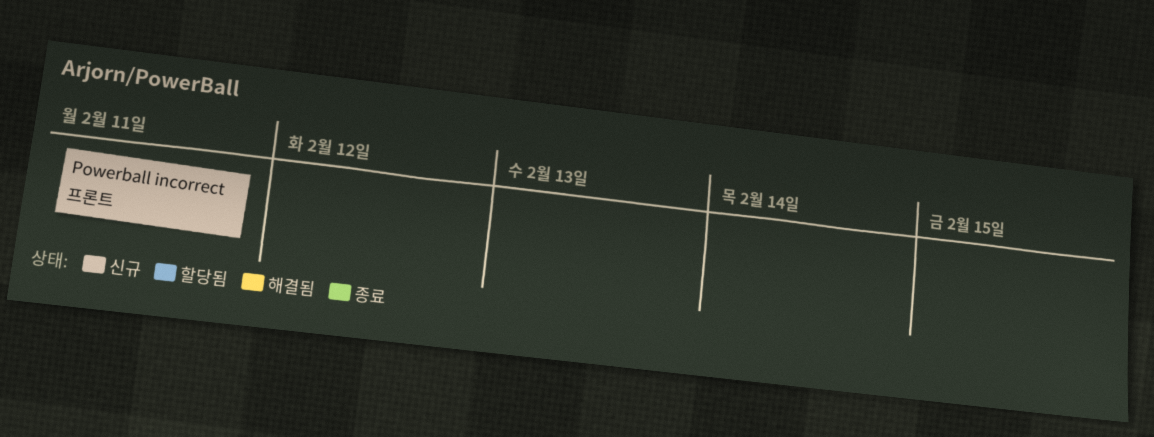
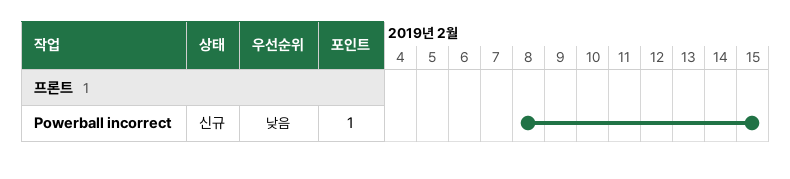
Powerball incorrect, due: Feb 11 -> Feb 15

